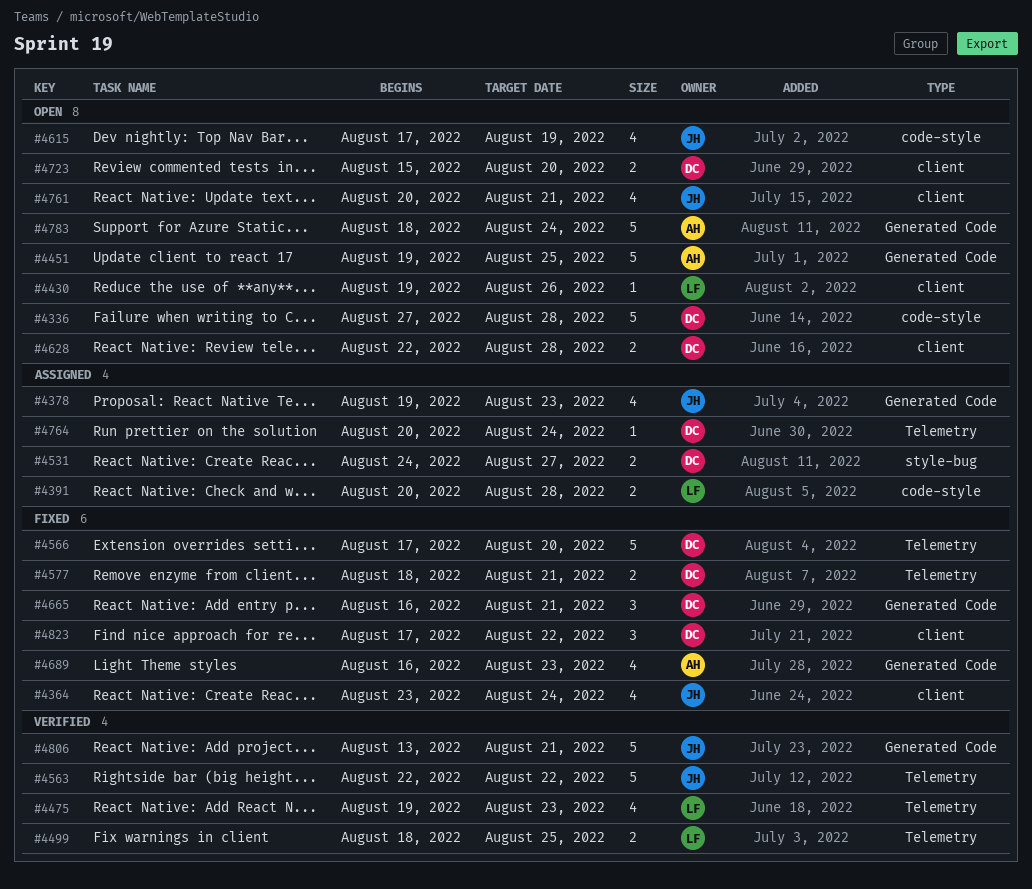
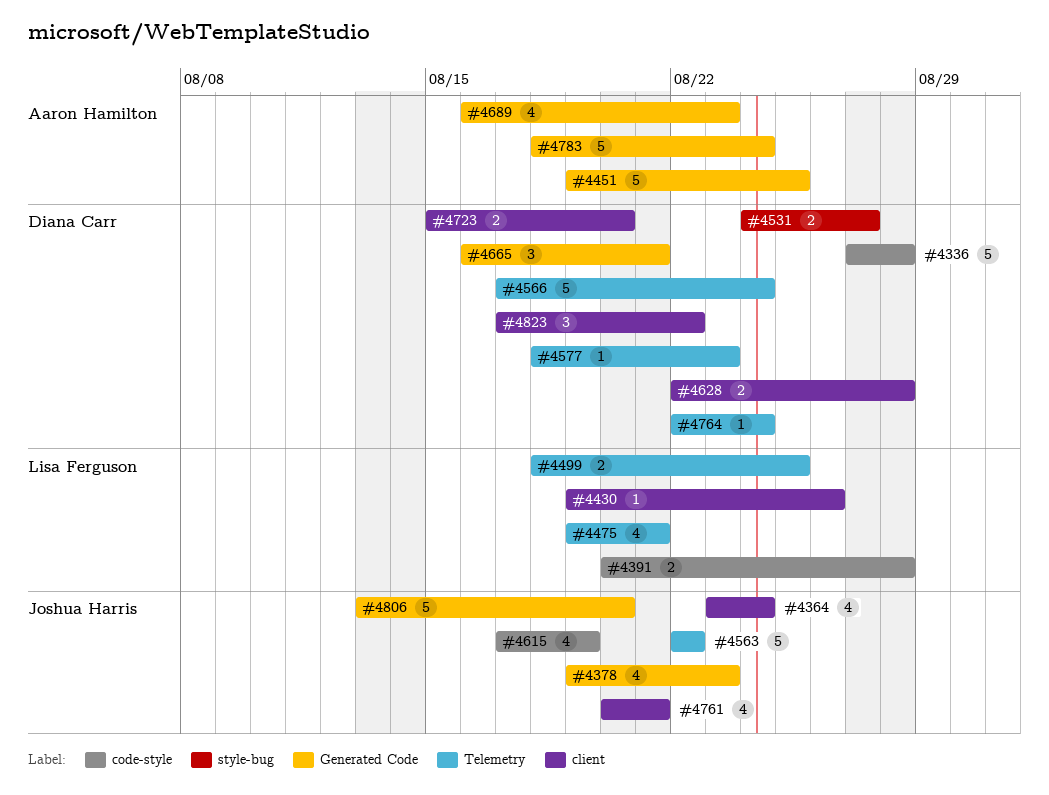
#4475, due: Aug 23 -> Aug 21
#4566, due: Aug 20 -> Aug 24
#4577, estimate: 2 -> 1
#4577, due: Aug 21 -> Aug 23
#4764, start: Aug 20 -> Aug 22
#4806, due: Aug 21 -> Aug 20

